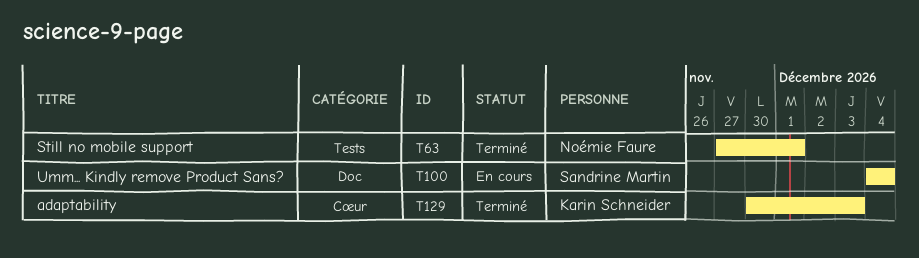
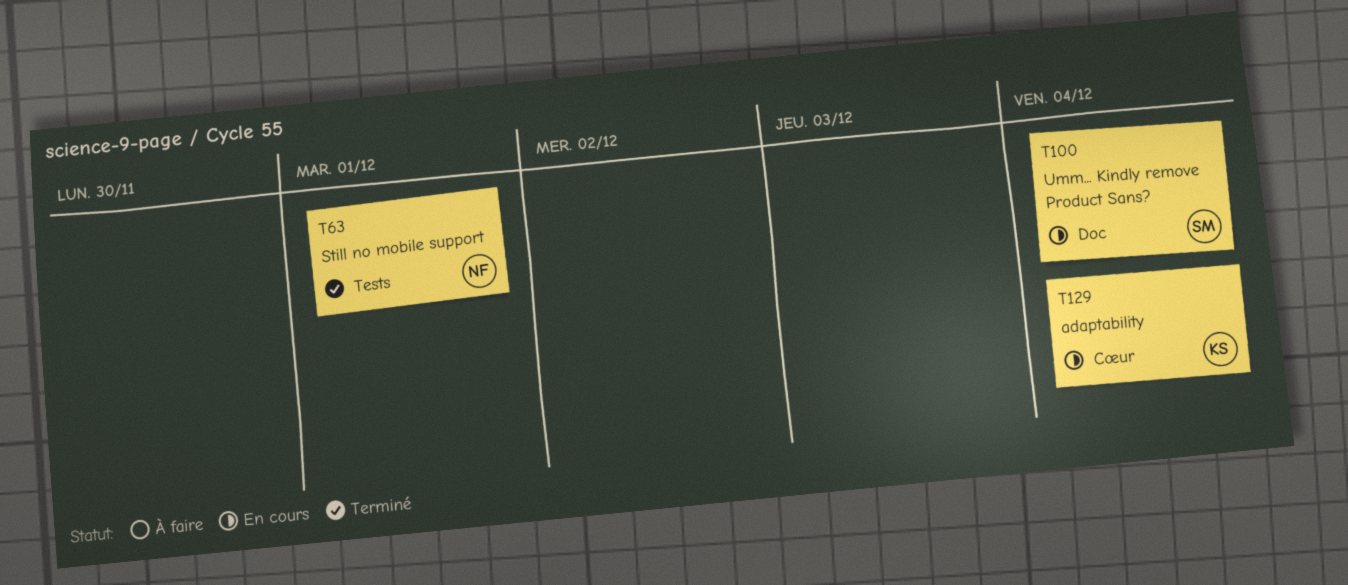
T129, status: Terminé -> En cours
T129, due: Dec 3 -> Dec 4

